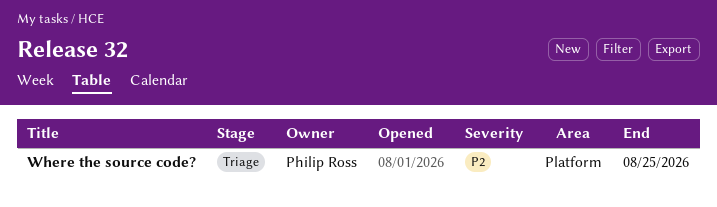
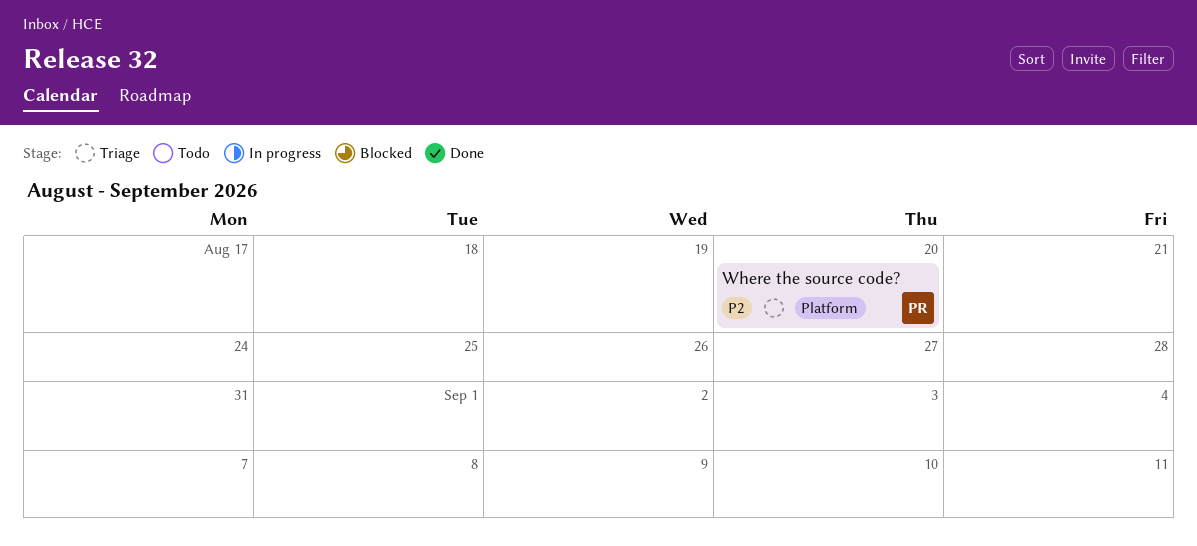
Where the source code?, due: Aug 25 -> Aug 20

